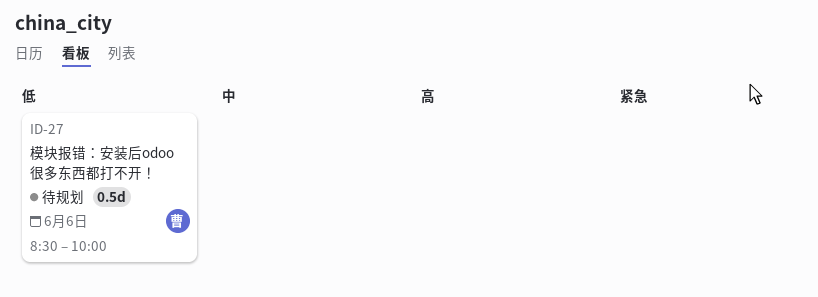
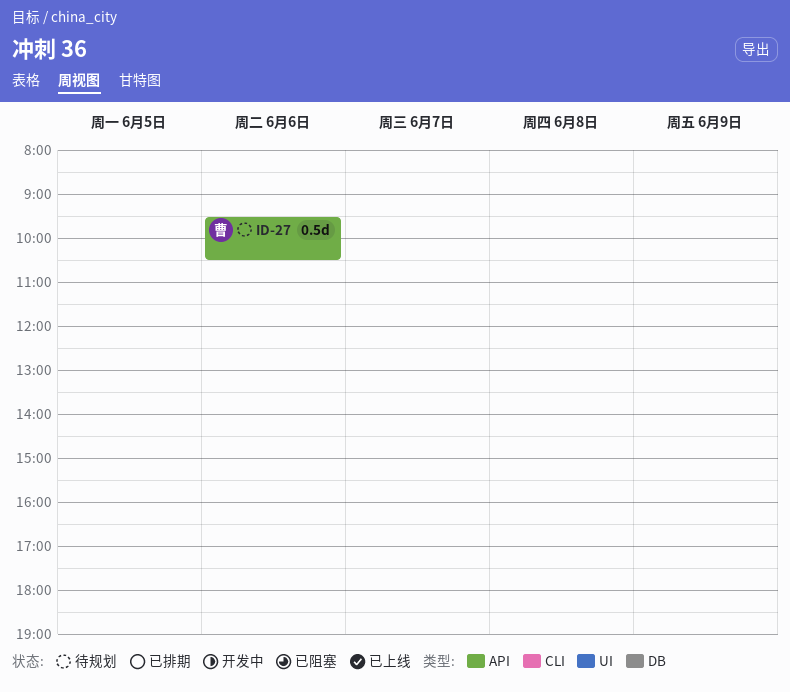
ID-27, begins: 08:30 -> 09:30
ID-27, ends: 10:00 -> 10:30

